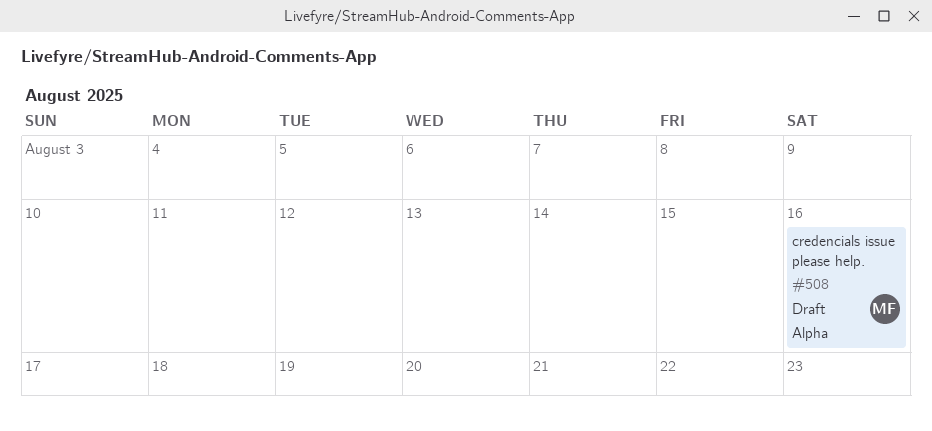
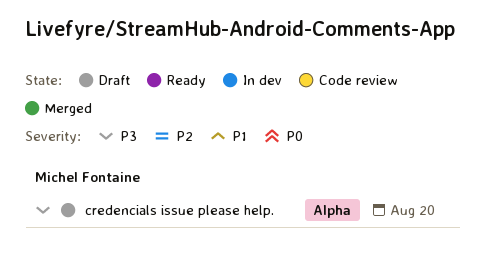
credencials issue please help., due: Aug 16 -> Aug 20

